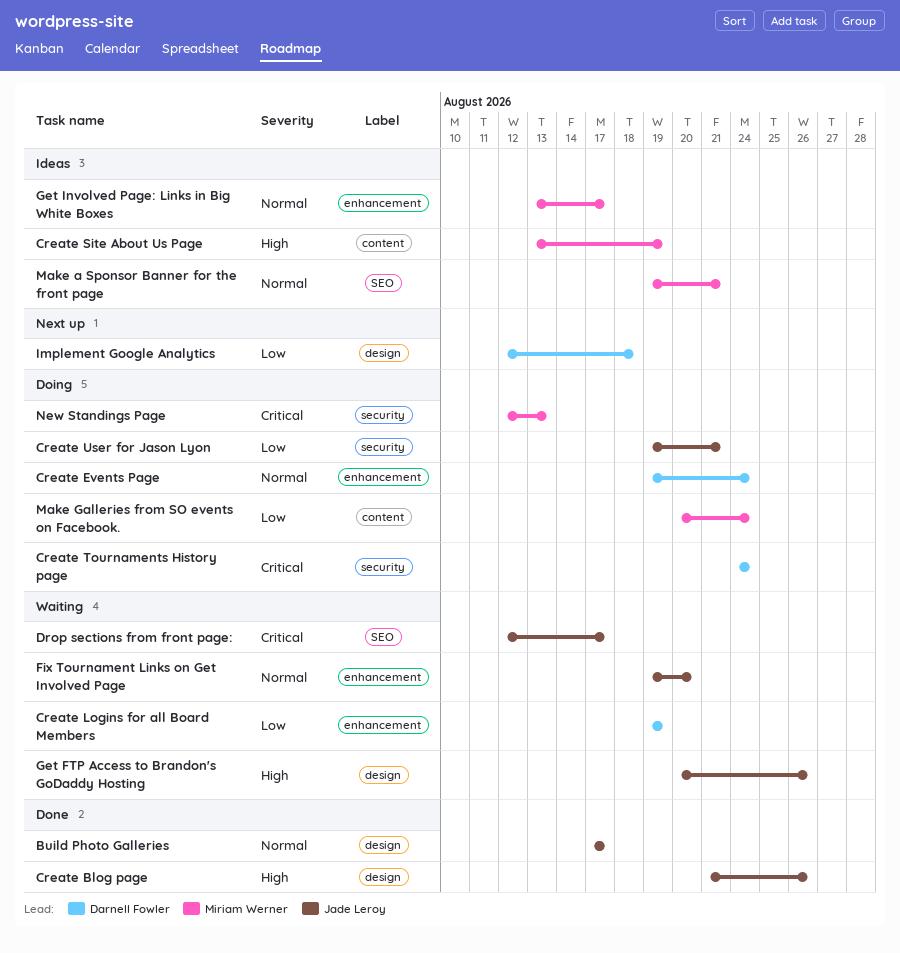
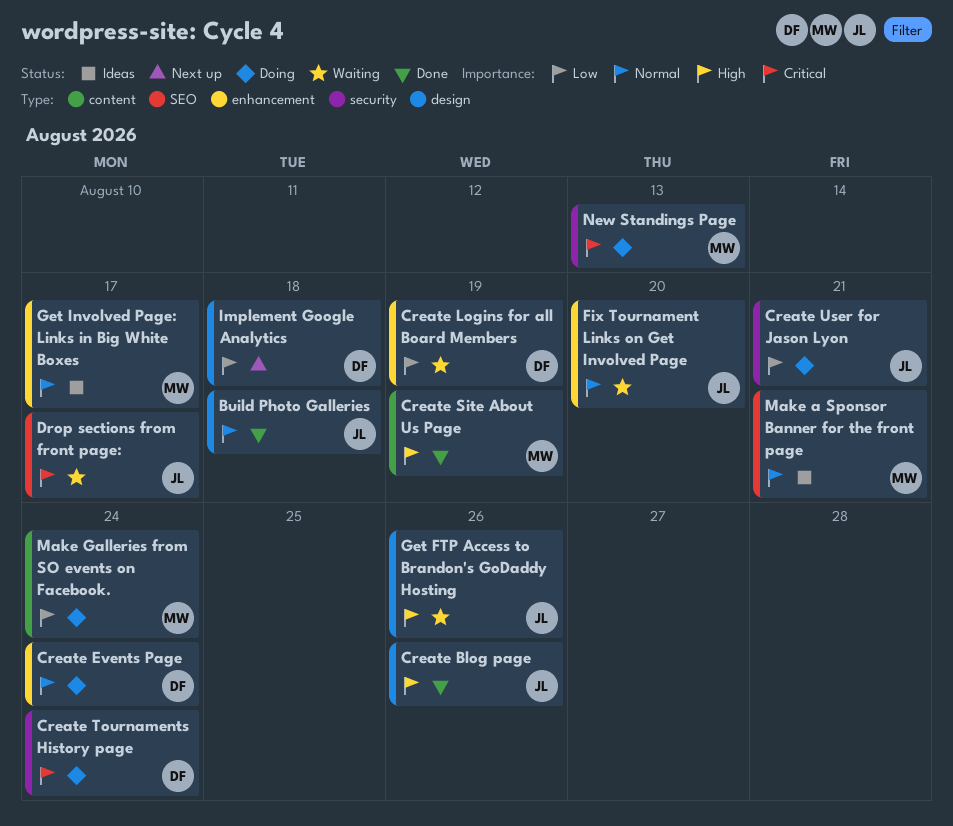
Build Photo Galleries, due: Aug 17 -> Aug 18
Create Site About Us Page, status: Ideas -> Done

